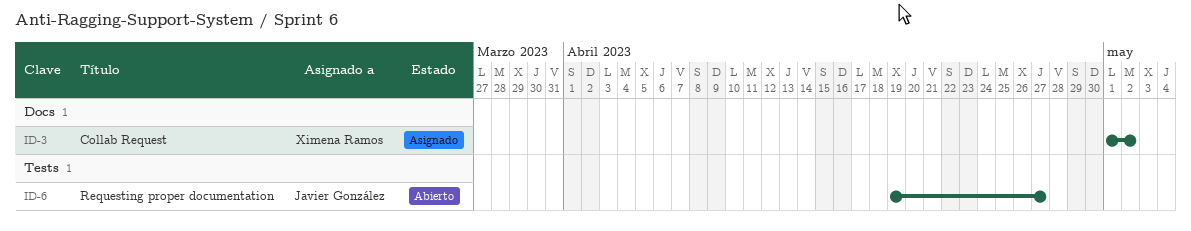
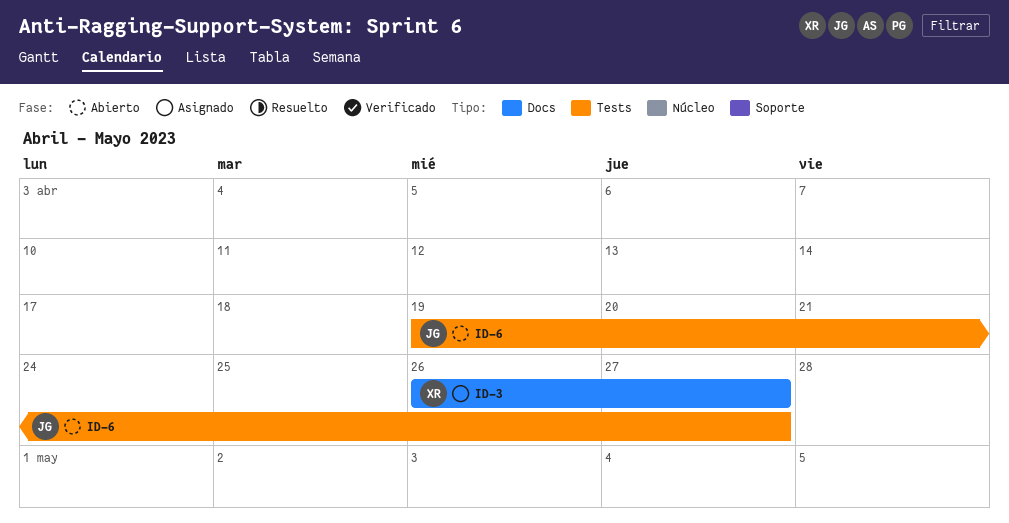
ID-3, start: May 1 -> Apr 26
ID-3, due: May 2 -> Apr 27

